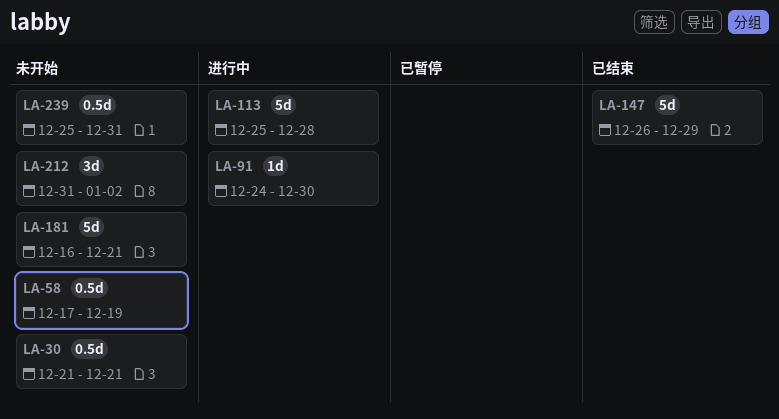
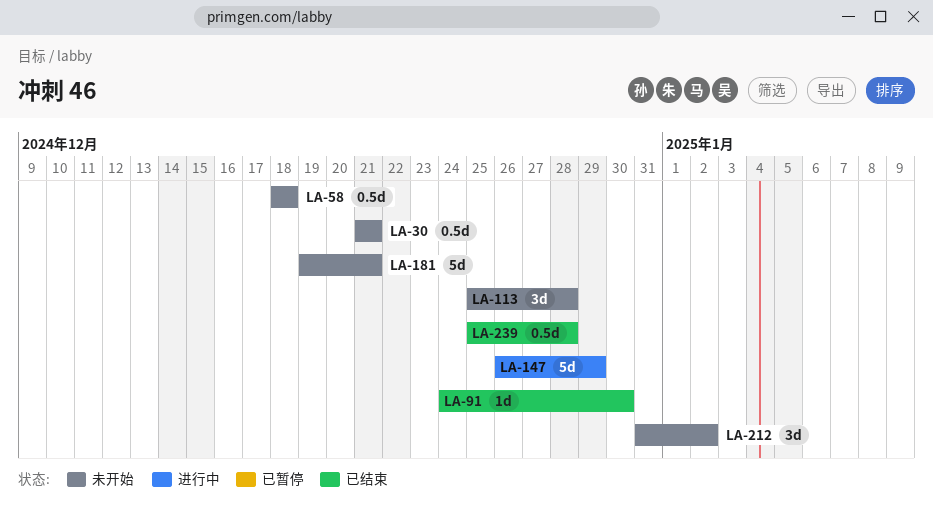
LA-58, start: Dec 17 -> Dec 18
LA-58, due: Dec 19 -> Dec 18
LA-91, status: 进行中 -> 已结束
LA-113, status: 进行中 -> 未开始
LA-113, estimate: 5d -> 3d
LA-147, status: 已结束 -> 进行中
LA-181, start: Dec 16 -> Dec 19
LA-239, status: 未开始 -> 已结束
LA-239, due: Dec 31 -> Dec 28

